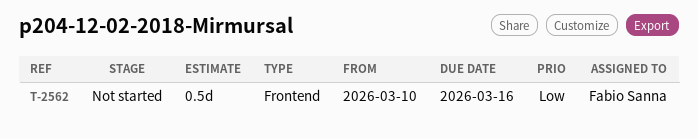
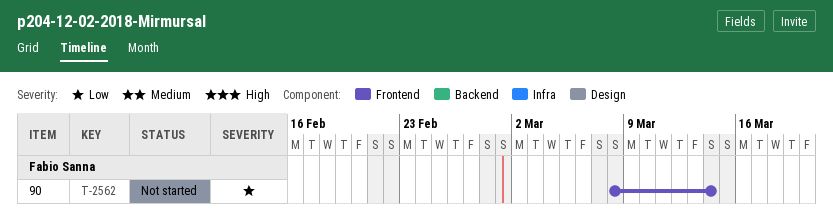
T-2562, start: Mar 10 -> Mar 8
T-2562, due: Mar 16 -> Mar 14

